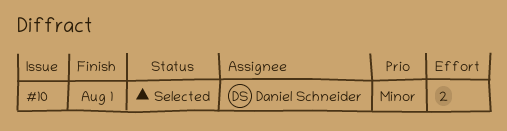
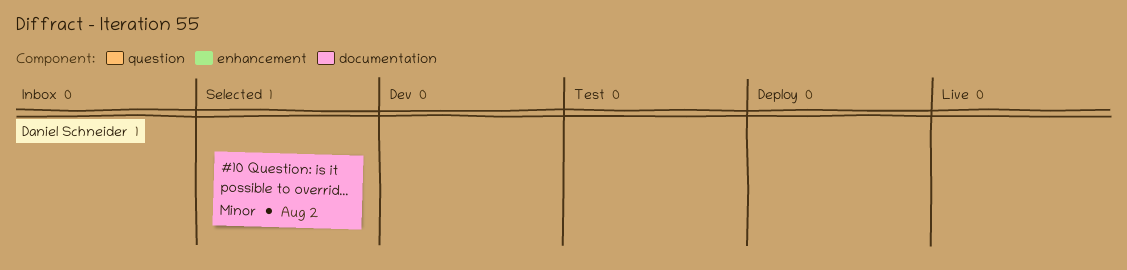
#10, estimate: 2 -> 1
#10, due: Aug 1 -> Aug 2

